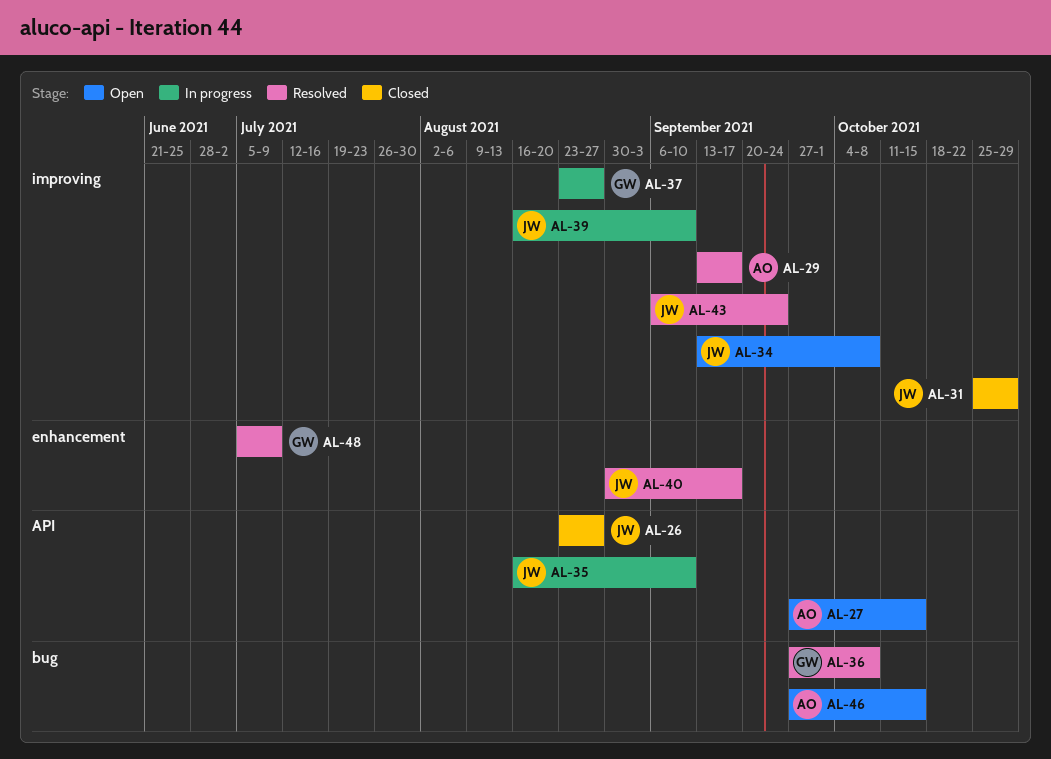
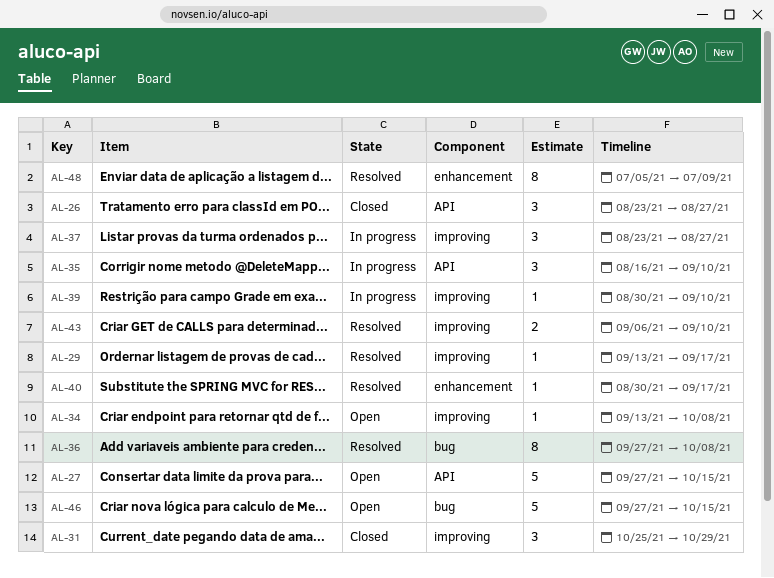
AL-39, start: Aug 16 -> Aug 30
AL-43, due: Sep 24 -> Sep 10

